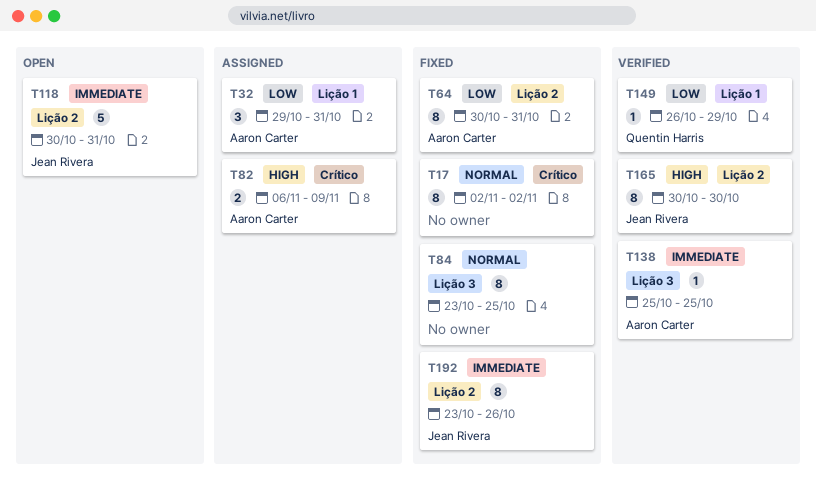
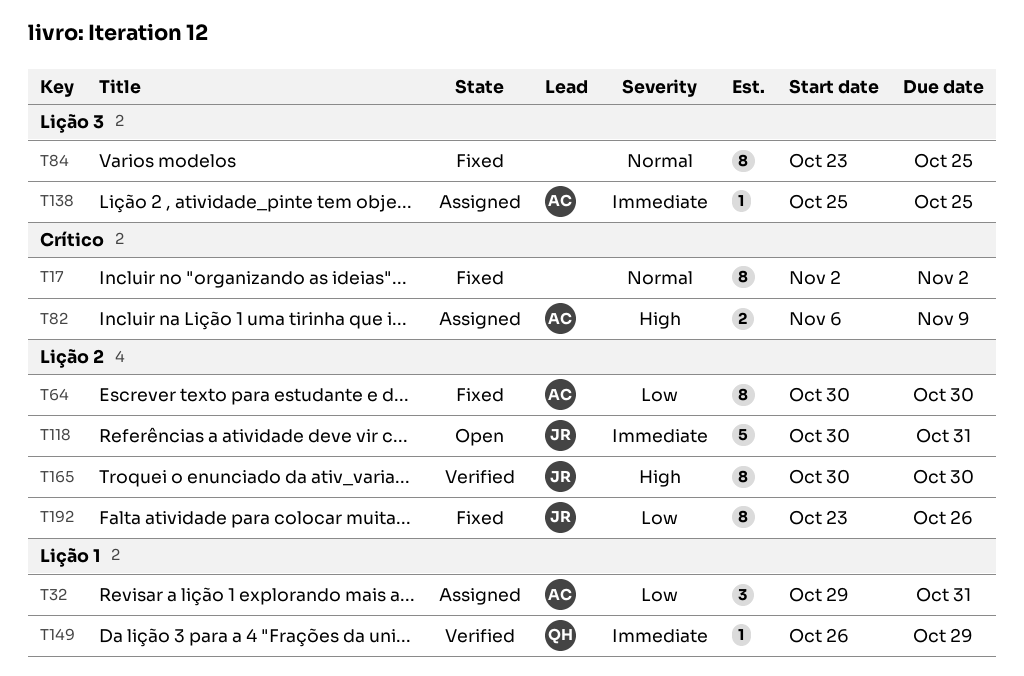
T64, due: Oct 31 -> Oct 30
T138, status: Verified -> Assigned
T149, priority: Low -> Immediate
T192, priority: Immediate -> Low

